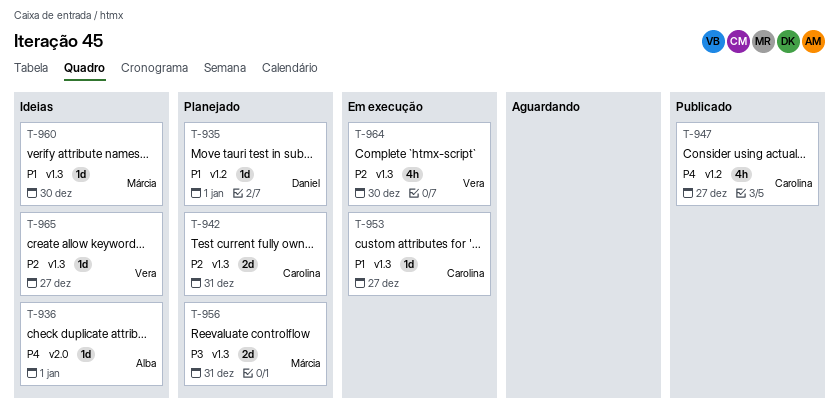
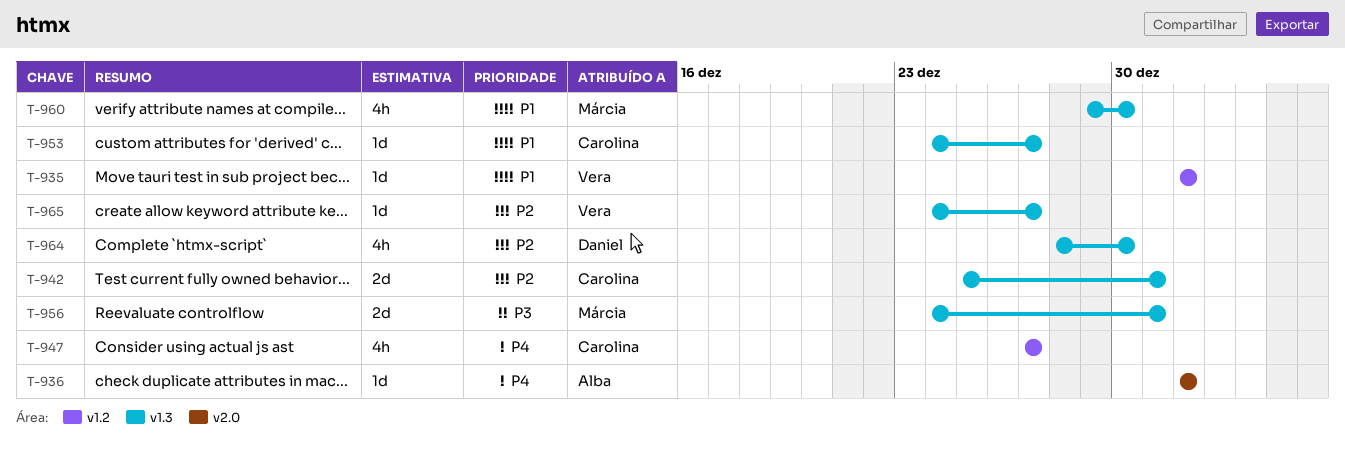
T-935, owner: Daniel -> Vera
T-960, estimate: 1d -> 4h
T-964, owner: Vera -> Daniel

